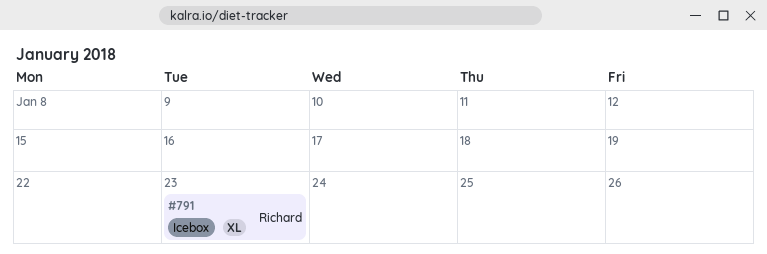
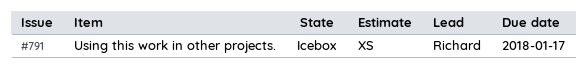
#791, estimate: XL -> XS
#791, due: Jan 23 -> Jan 17

